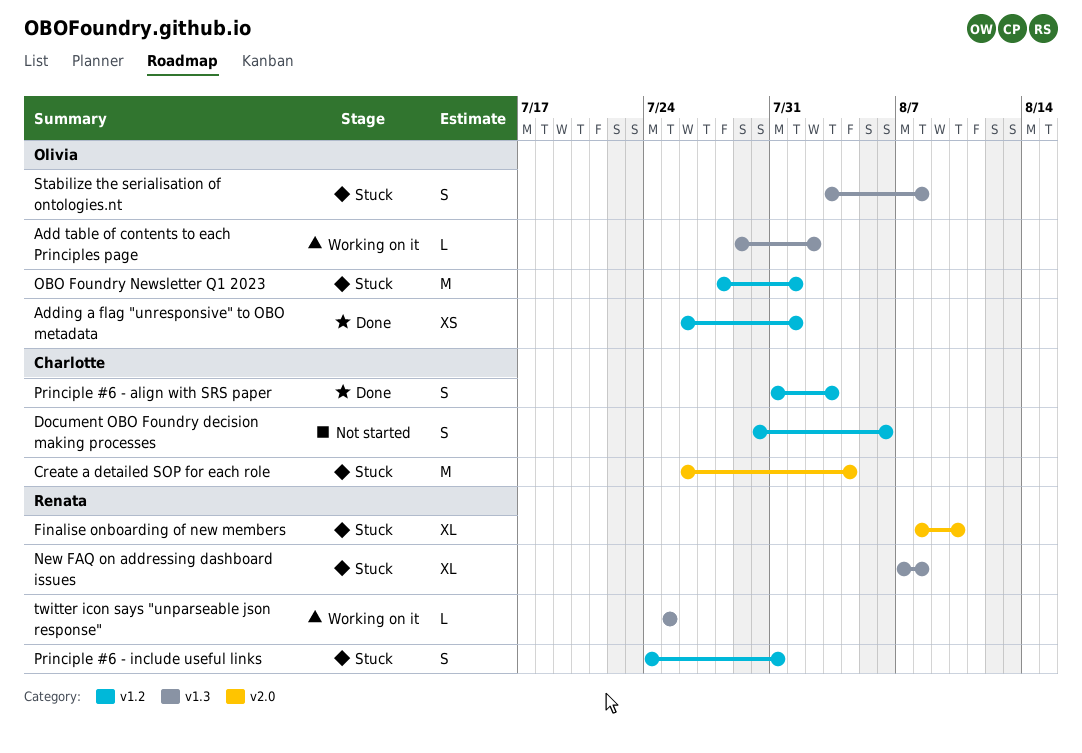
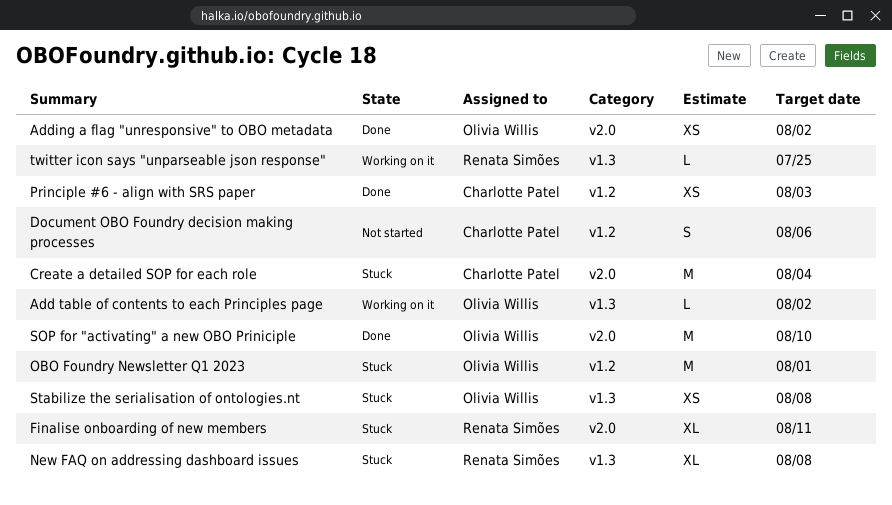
Adding a flag "unresponsive" to OBO metadata, label: v1.2 -> v2.0
Adding a flag "unresponsive" to OBO metadata, due: Aug 1 -> Aug 2
Finalise onboarding of new members, due: Aug 10 -> Aug 11
Principle #6 - align with SRS paper, estimate: S -> XS
Principle #6 - include useful links: present -> none
SOP for "activating" a new OBO Priniciple: none -> present
Stabilize the serialisation of ontologies.nt, estimate: S -> XS

